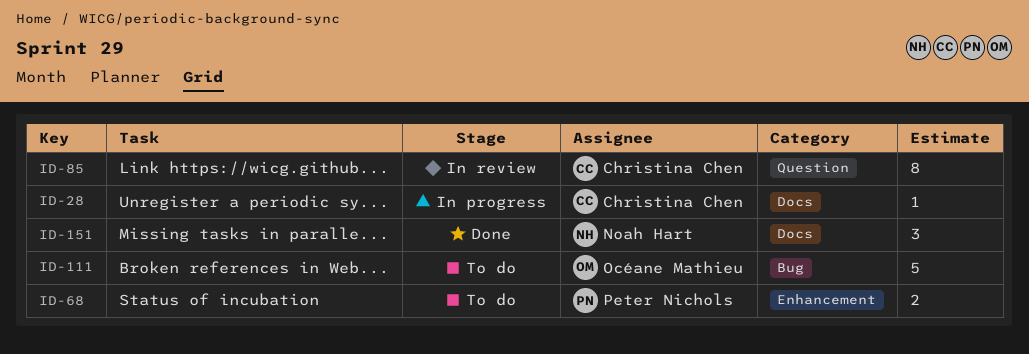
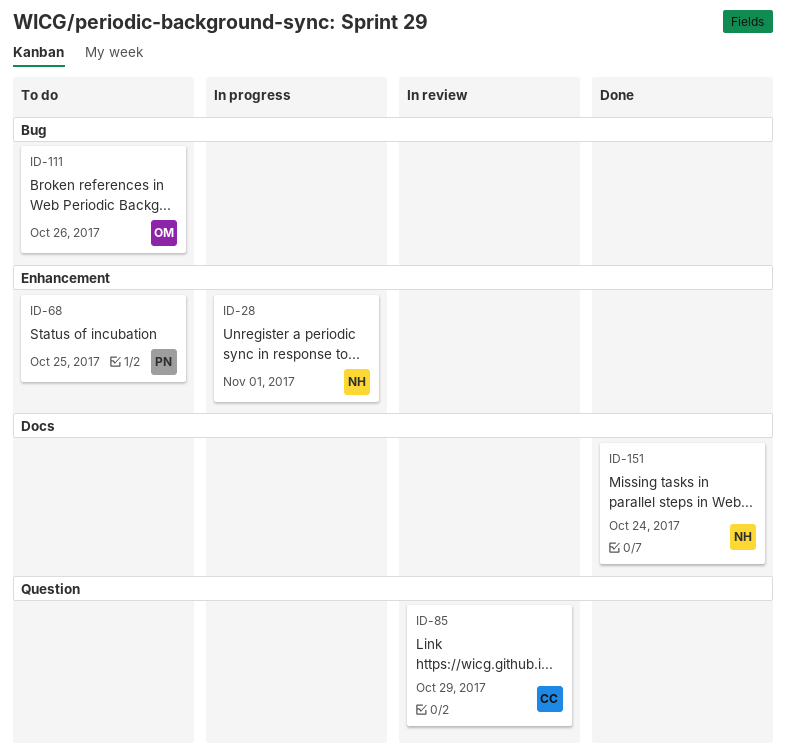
ID-28, owner: Christina Chen -> Noah Hart
ID-28, label: Docs -> Enhancement

